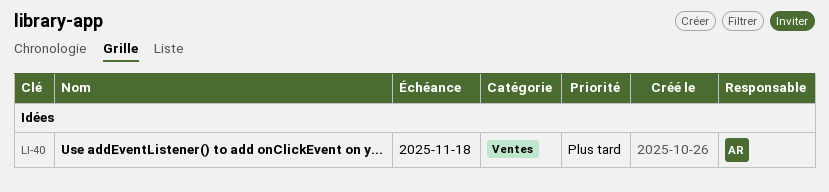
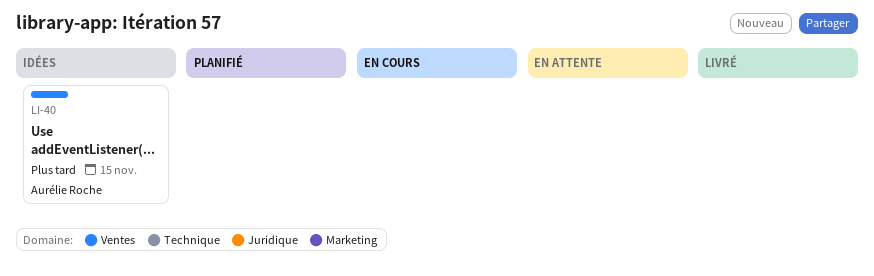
LI-40, due: Nov 18 -> Nov 15

